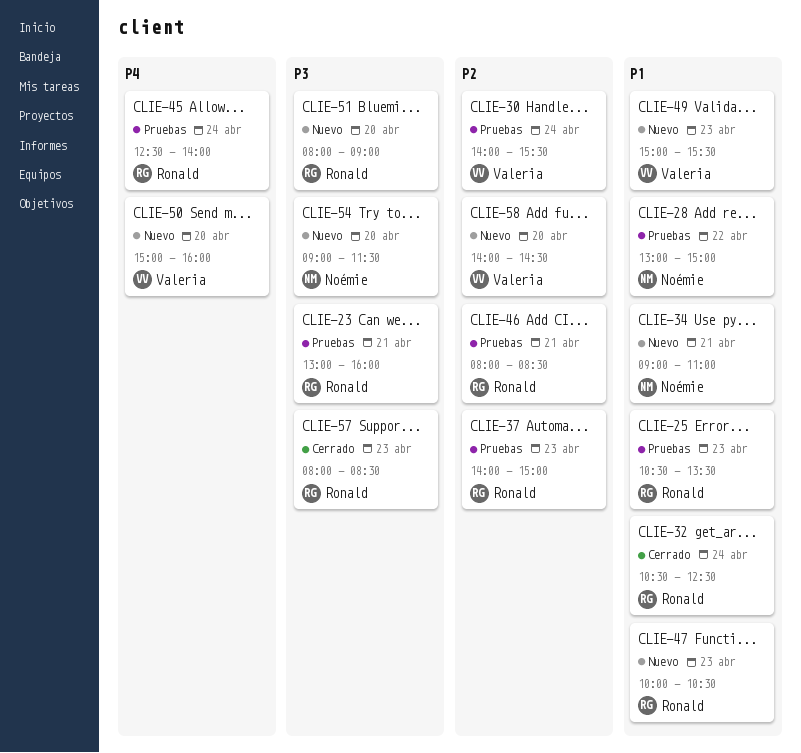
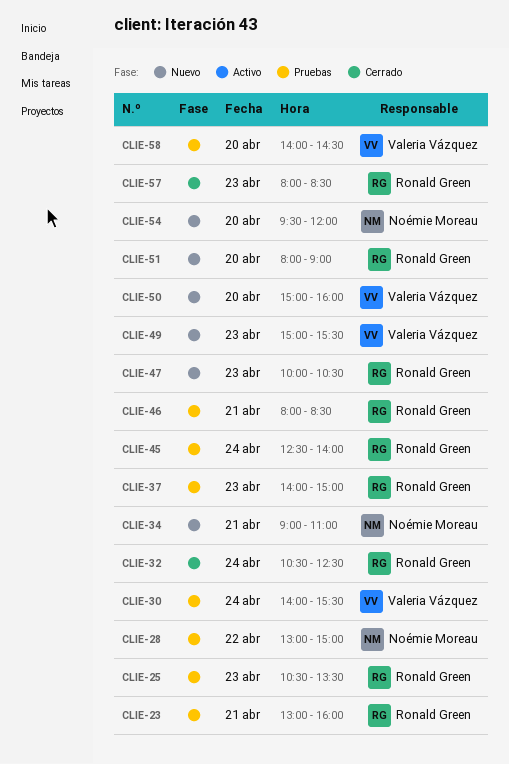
CLIE-54, begins: 09:00 -> 09:30
CLIE-54, ends: 11:30 -> 12:00
CLIE-58, status: Nuevo -> Pruebas

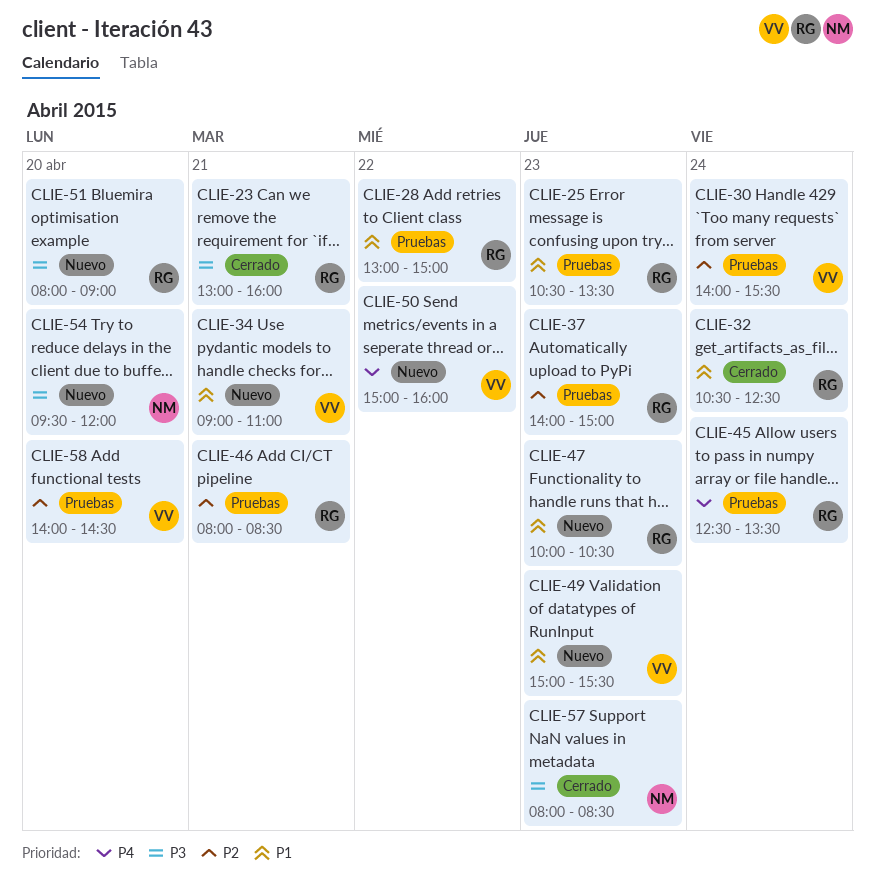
CLIE-23, status: Pruebas -> Cerrado
CLIE-28, owner: Noémie Moreau -> Ronald Green
CLIE-34, owner: Noémie Moreau -> Valeria Vázquez
CLIE-45, ends: 14:00 -> 13:30
CLIE-50, day: Apr 20 -> Apr 22
CLIE-57, owner: Ronald Green -> Noémie Moreau

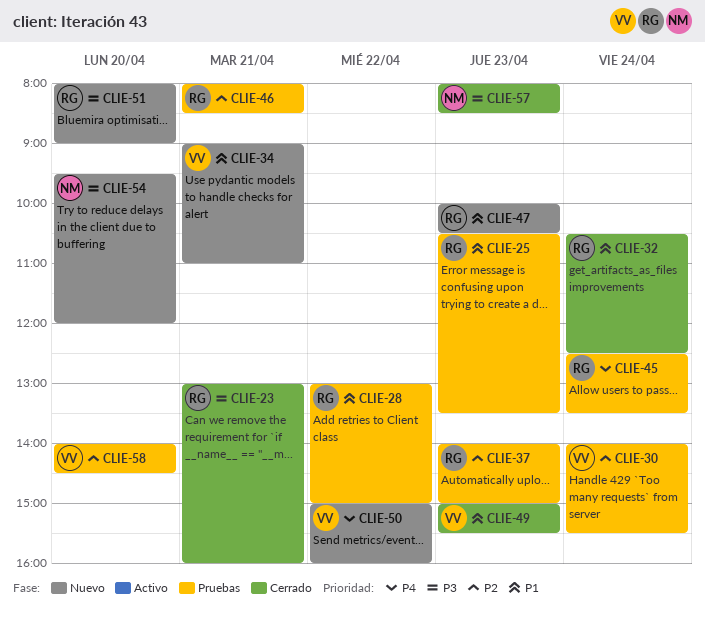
CLIE-49, status: Nuevo -> Cerrado

